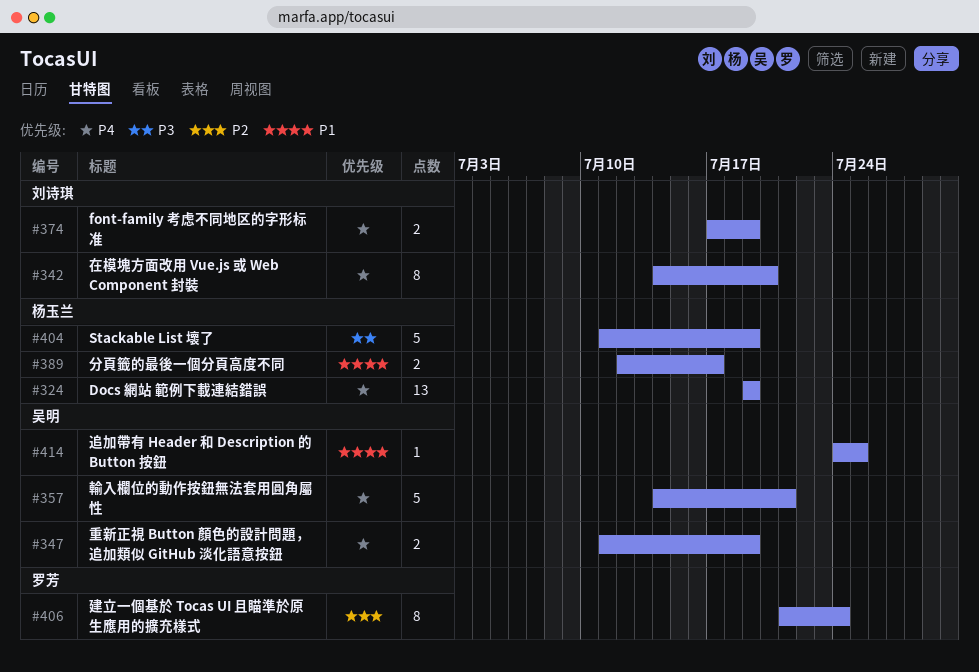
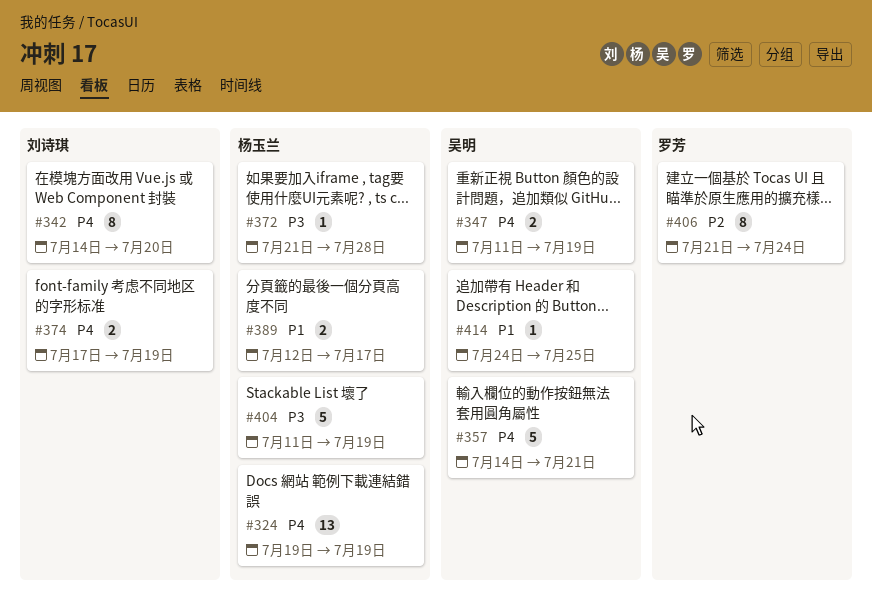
#372: none -> present

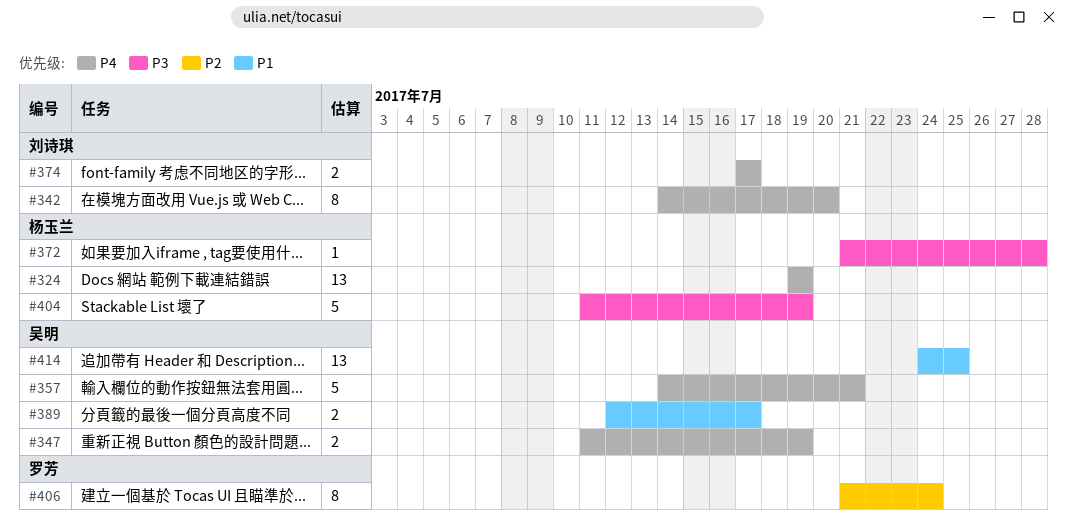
#374, due: Jul 19 -> Jul 17
#389, owner: 杨玉兰 -> 吴明
#414, estimate: 1 -> 13

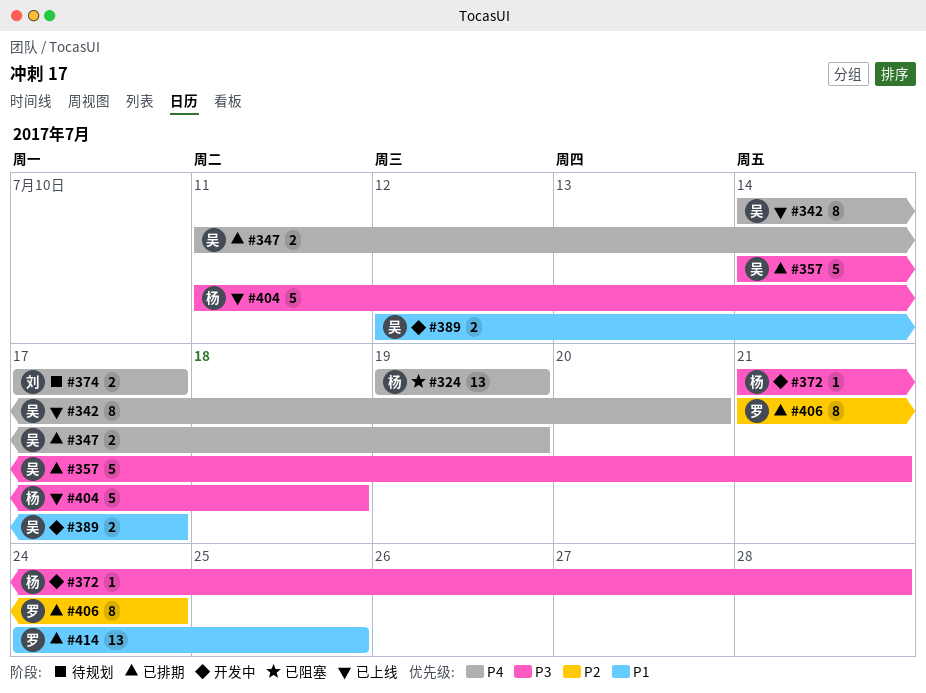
#342, owner: 刘诗琪 -> 吴明
#357, priority: P4 -> P3
#404, due: Jul 19 -> Jul 18
#414, owner: 吴明 -> 罗芳

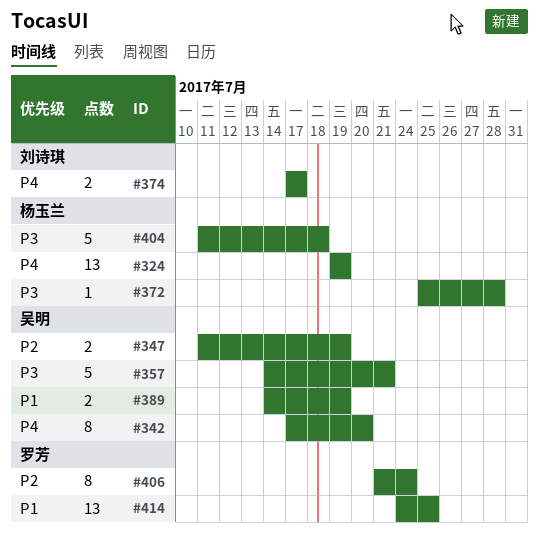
#342, start: Jul 14 -> Jul 17
#347, priority: P4 -> P2
#372, start: Jul 21 -> Jul 25
#389, start: Jul 12 -> Jul 14
#389, due: Jul 17 -> Jul 19

